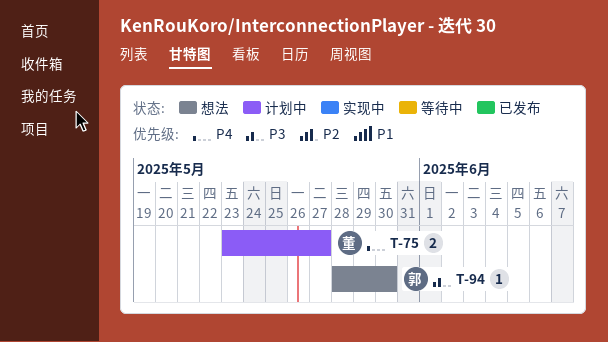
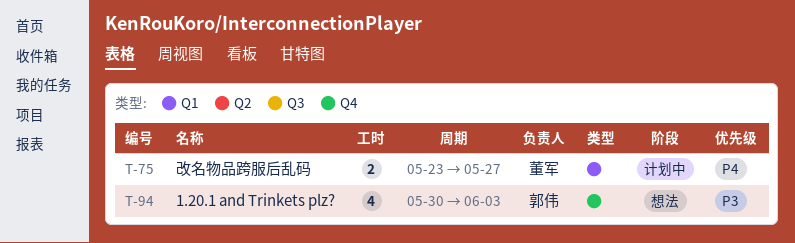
T-94, estimate: 1 -> 4
T-94, start: May 28 -> May 30
T-94, due: May 30 -> Jun 3

